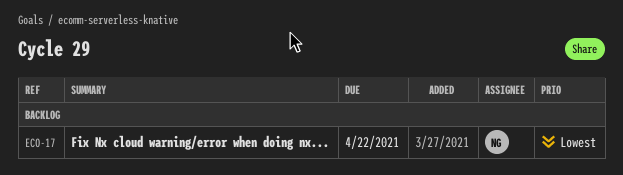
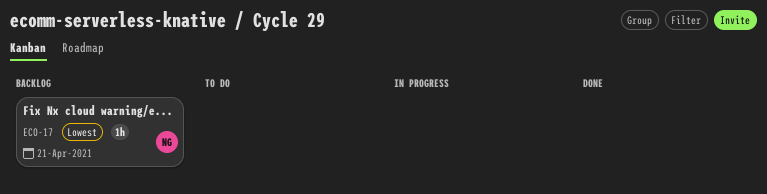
ECO-17, due: Apr 22 -> Apr 21

